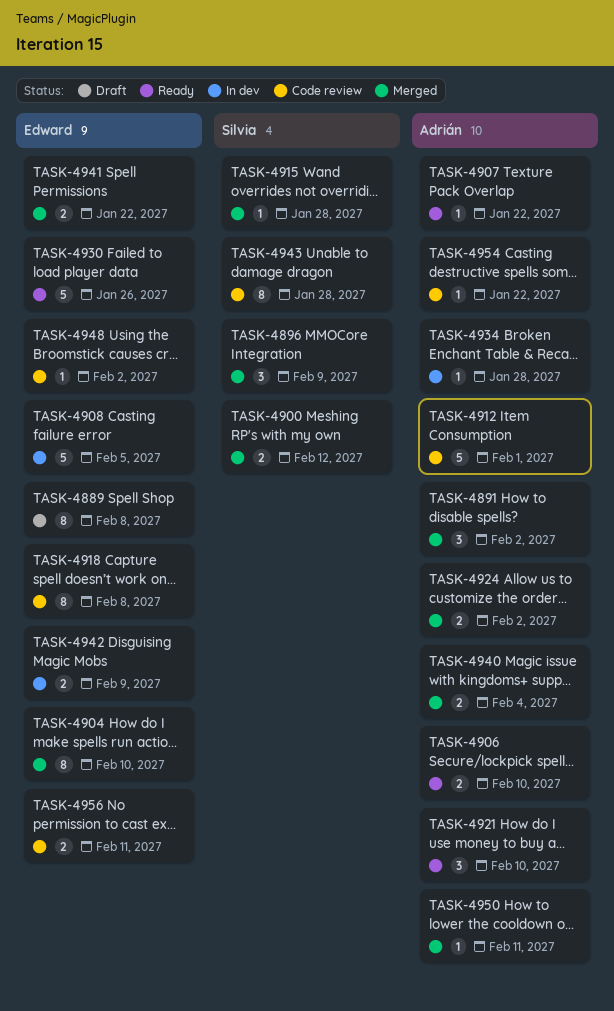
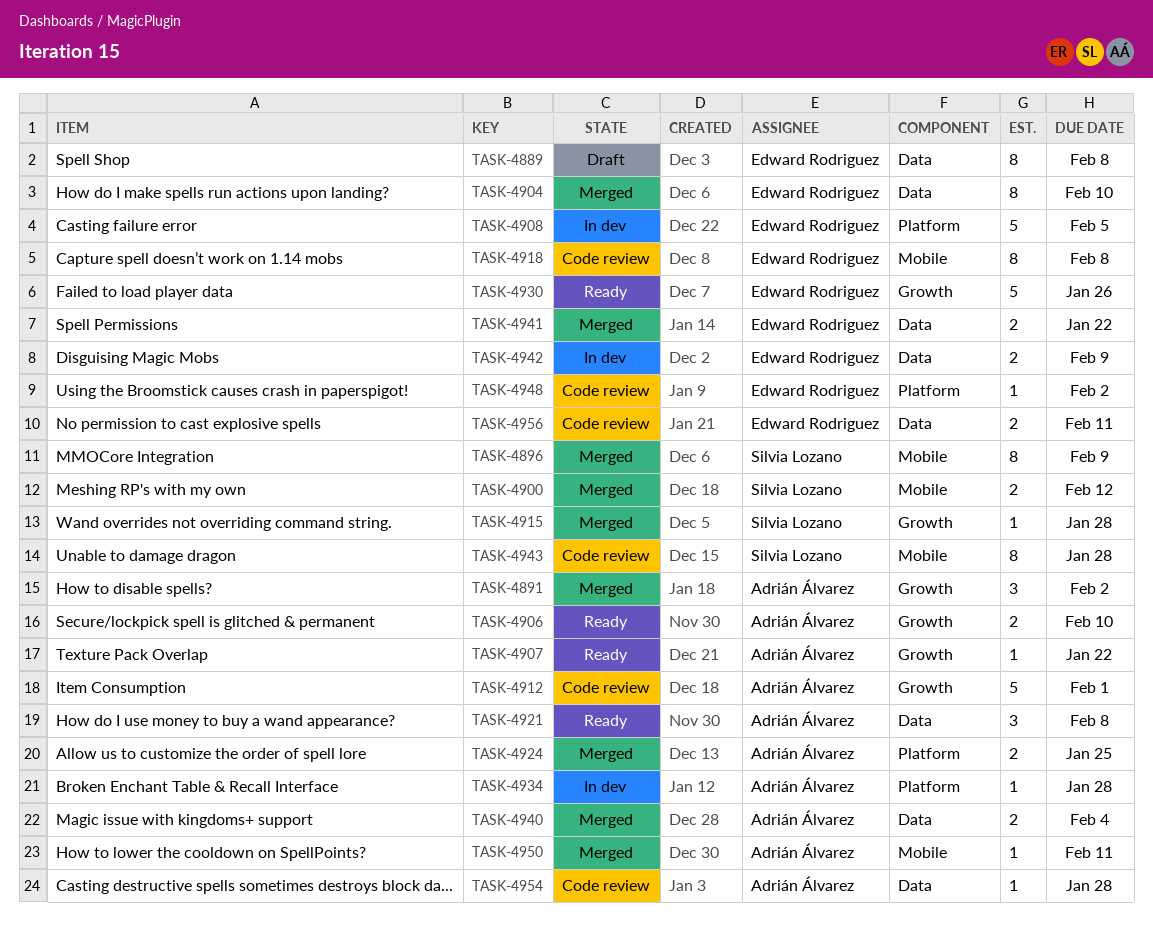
TASK-4896, estimate: 3 -> 8
TASK-4921, due: Feb 10 -> Feb 8
TASK-4924, due: Feb 2 -> Jan 25
TASK-4954, due: Jan 22 -> Jan 28

